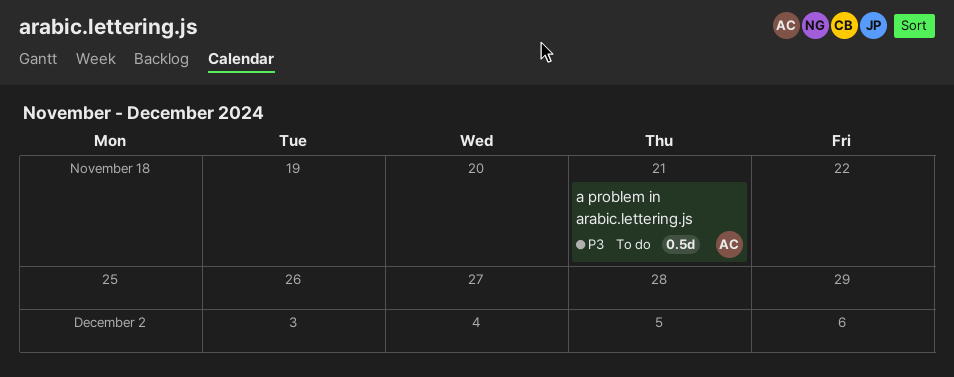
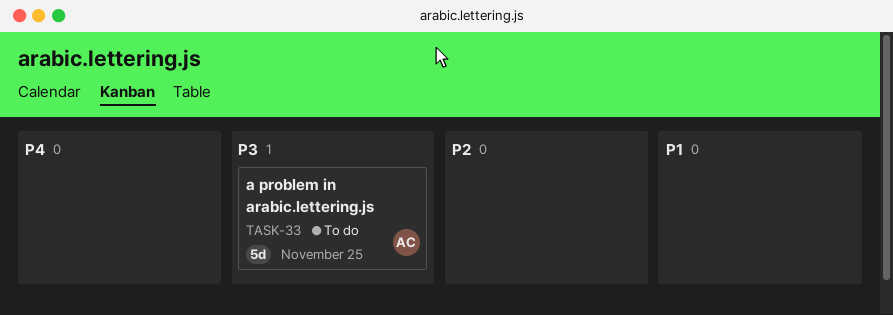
a problem in arabic.lettering.js, estimate: 0.5d -> 5d
a problem in arabic.lettering.js, due: Nov 21 -> Nov 25

